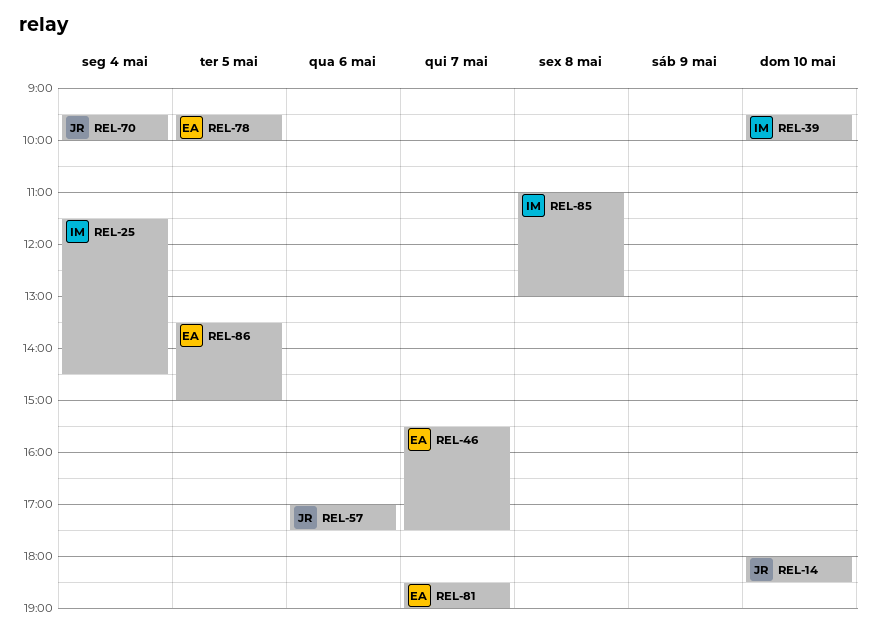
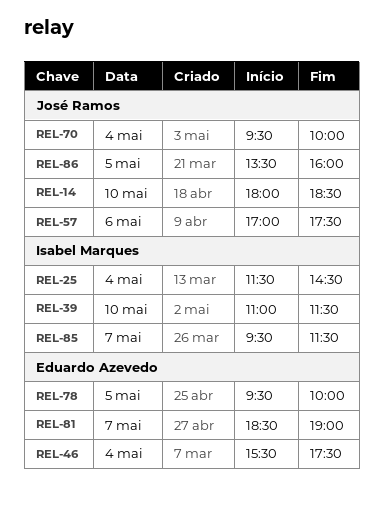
REL-39, begins: 09:30 -> 11:00
REL-39, ends: 10:00 -> 11:30
REL-46, day: May 7 -> May 4
REL-85, day: May 8 -> May 7
REL-85, begins: 11:00 -> 09:30
REL-85, ends: 13:00 -> 11:30
REL-86, owner: Eduardo Azevedo -> José Ramos
REL-86, ends: 15:00 -> 16:00

